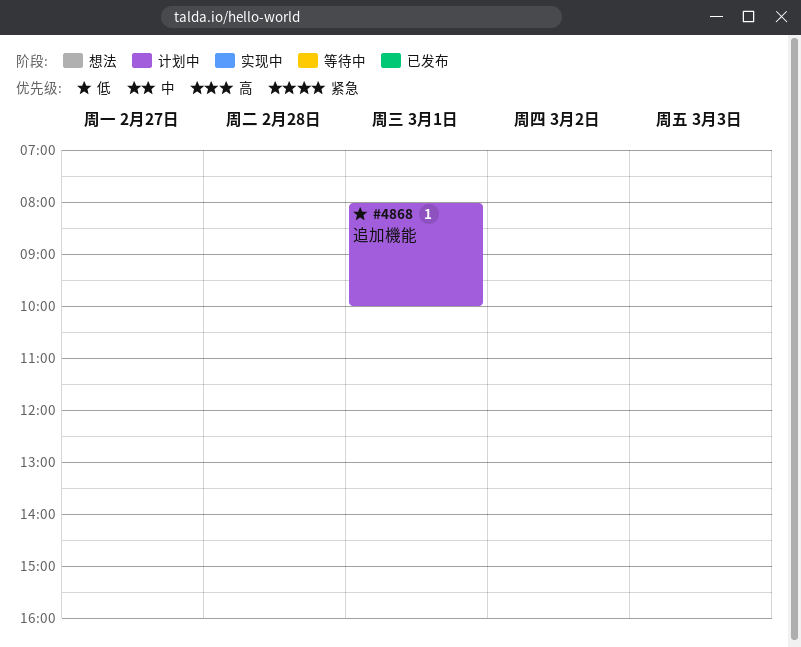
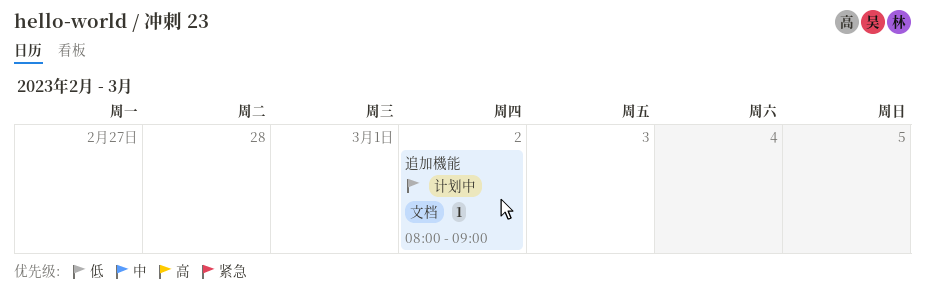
追加機能, day: Mar 1 -> Mar 2
追加機能, ends: 10:00 -> 09:00

